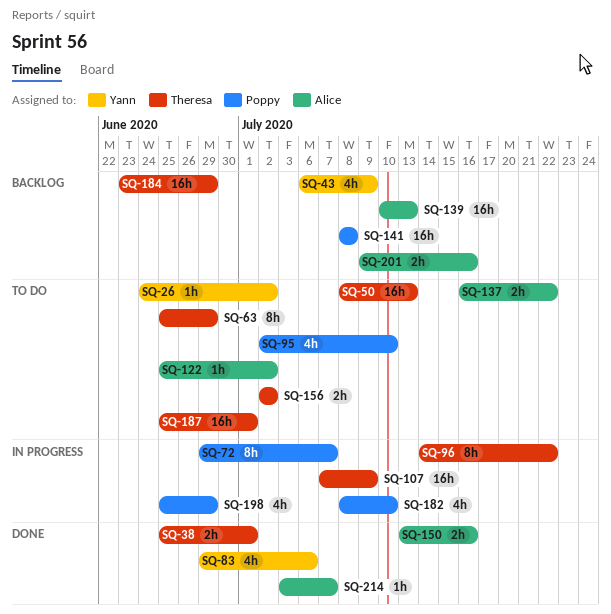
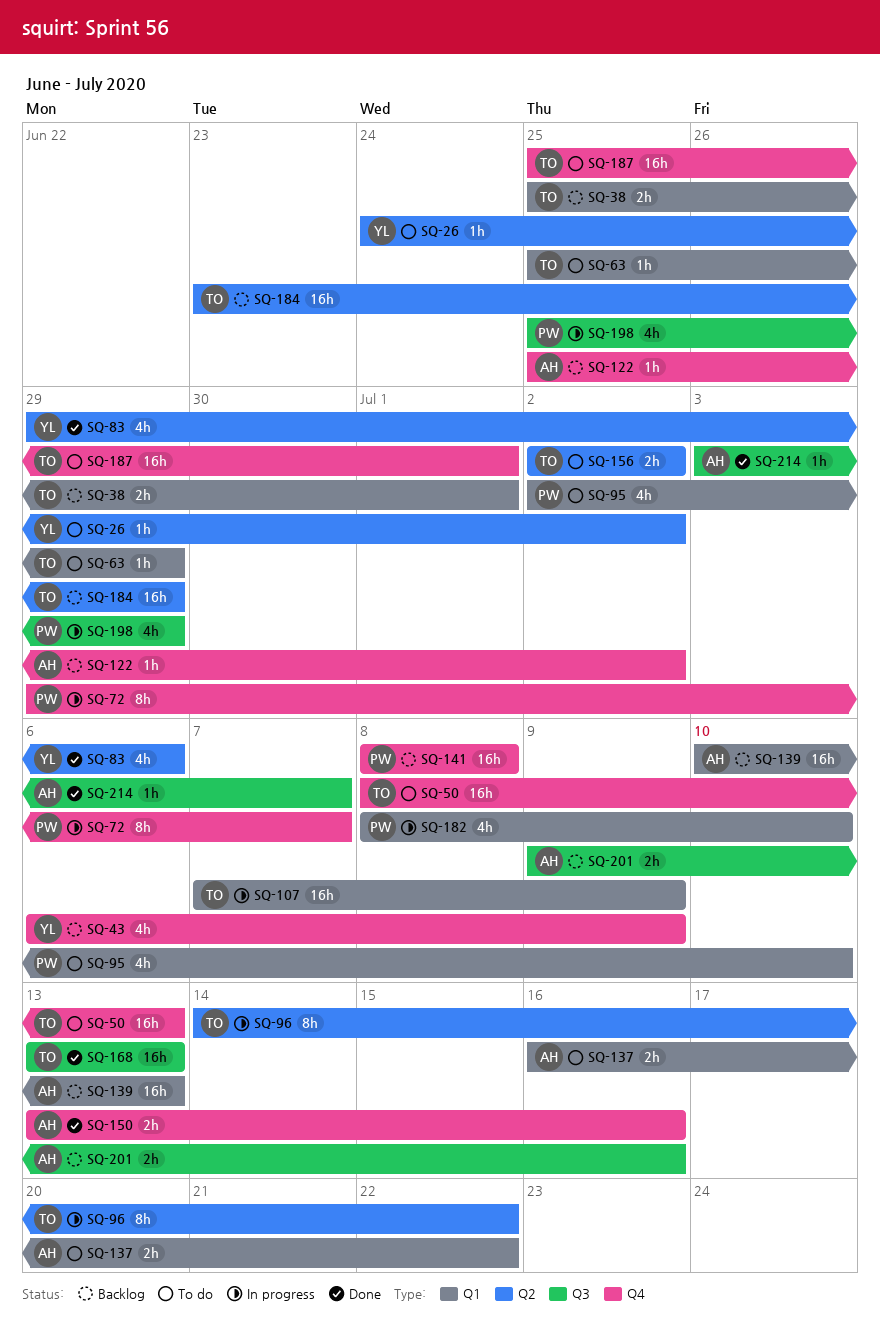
SQ-38, status: Done -> Backlog
SQ-63, estimate: 8h -> 1h
SQ-122, status: To do -> Backlog
SQ-168: none -> present

